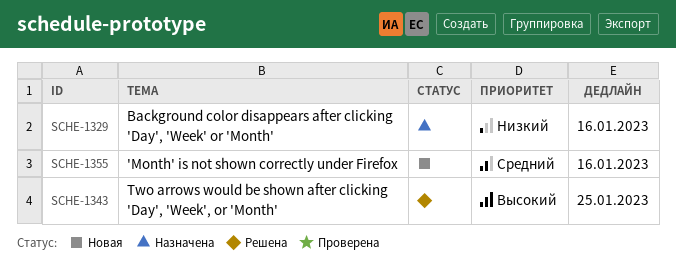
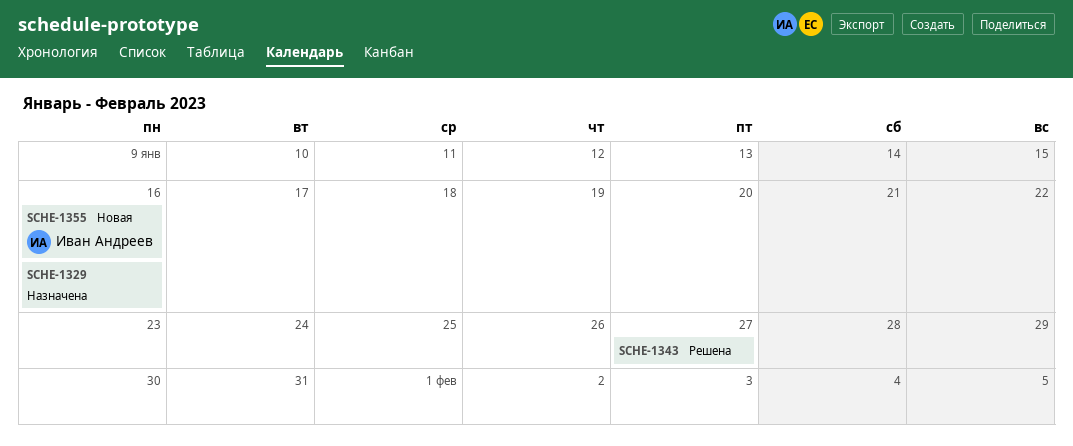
SCHE-1343, due: Jan 25 -> Jan 27

